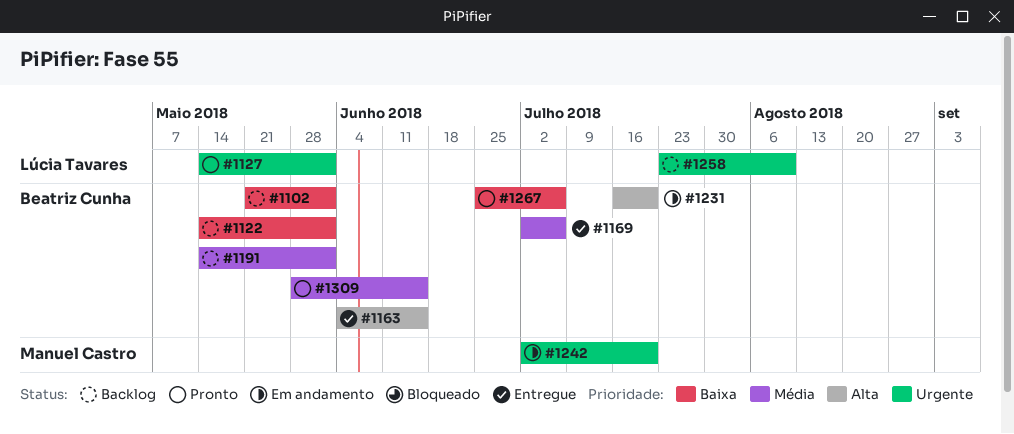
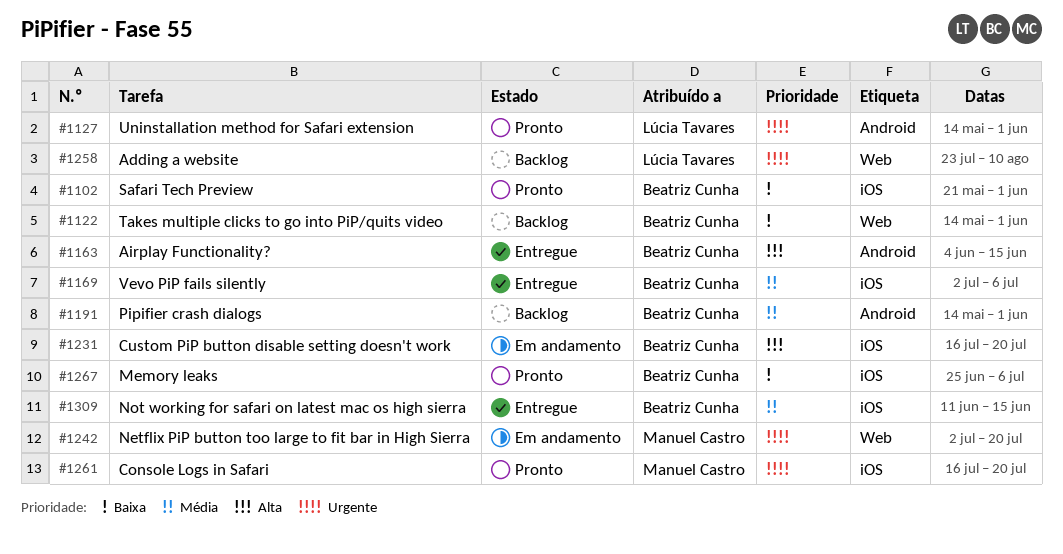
#1102, status: Backlog -> Pronto
#1261: none -> present
#1309, status: Pronto -> Entregue
#1309, start: May 28 -> Jun 11

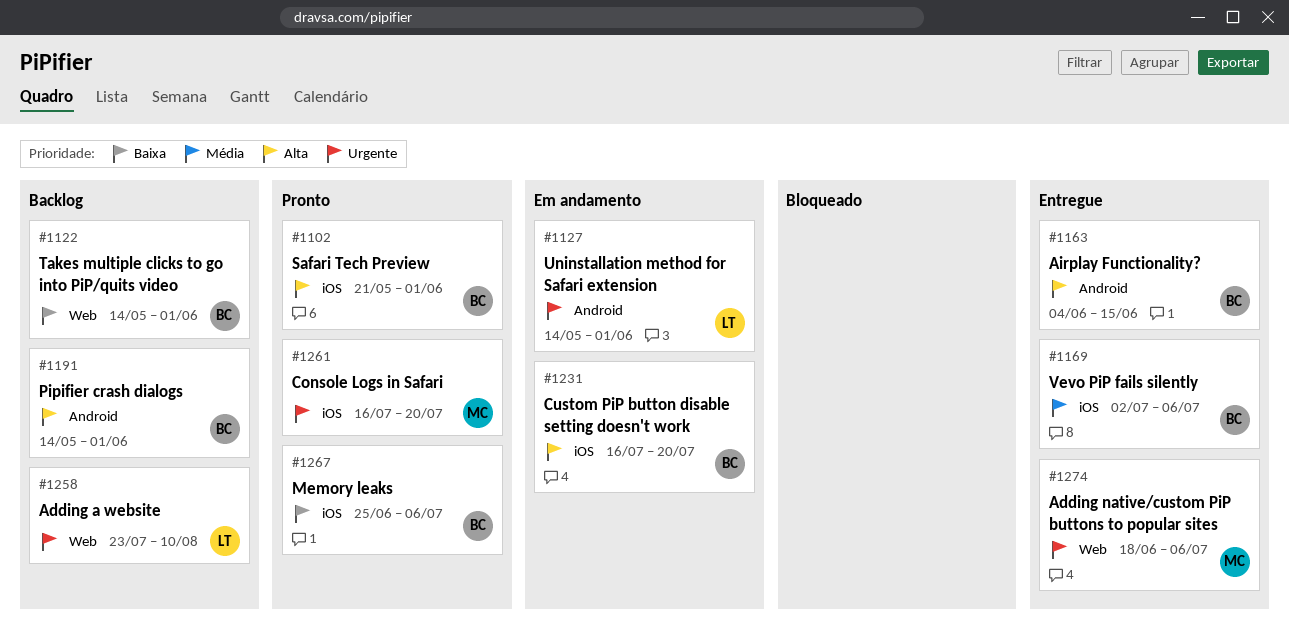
#1102, priority: Baixa -> Alta
#1127, status: Pronto -> Em andamento
#1191, priority: Média -> Alta
#1242: present -> none
#1274: none -> present
#1309: present -> none

